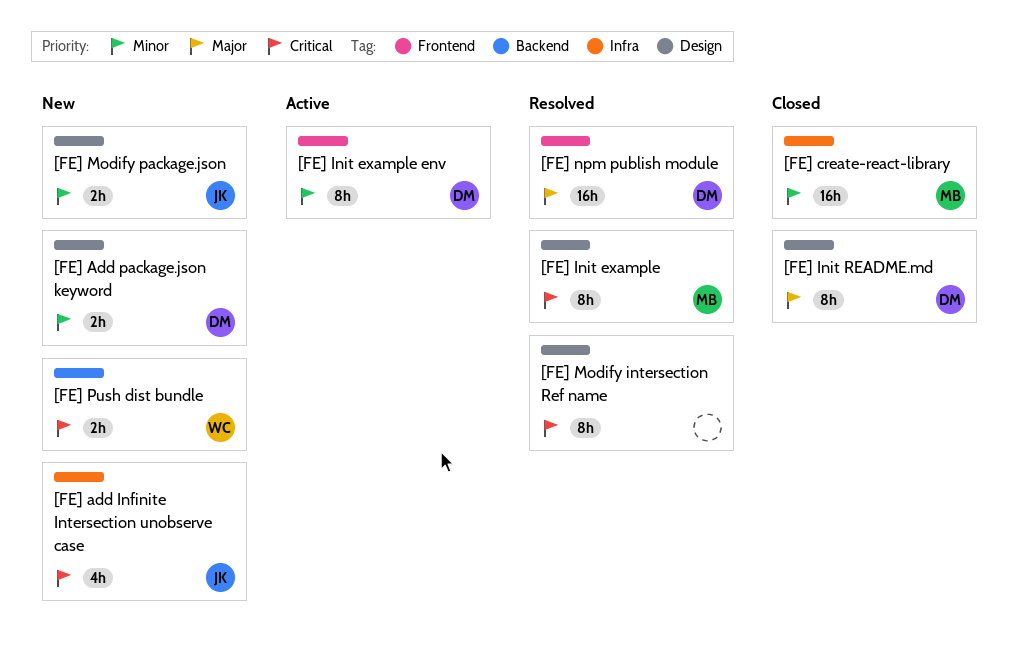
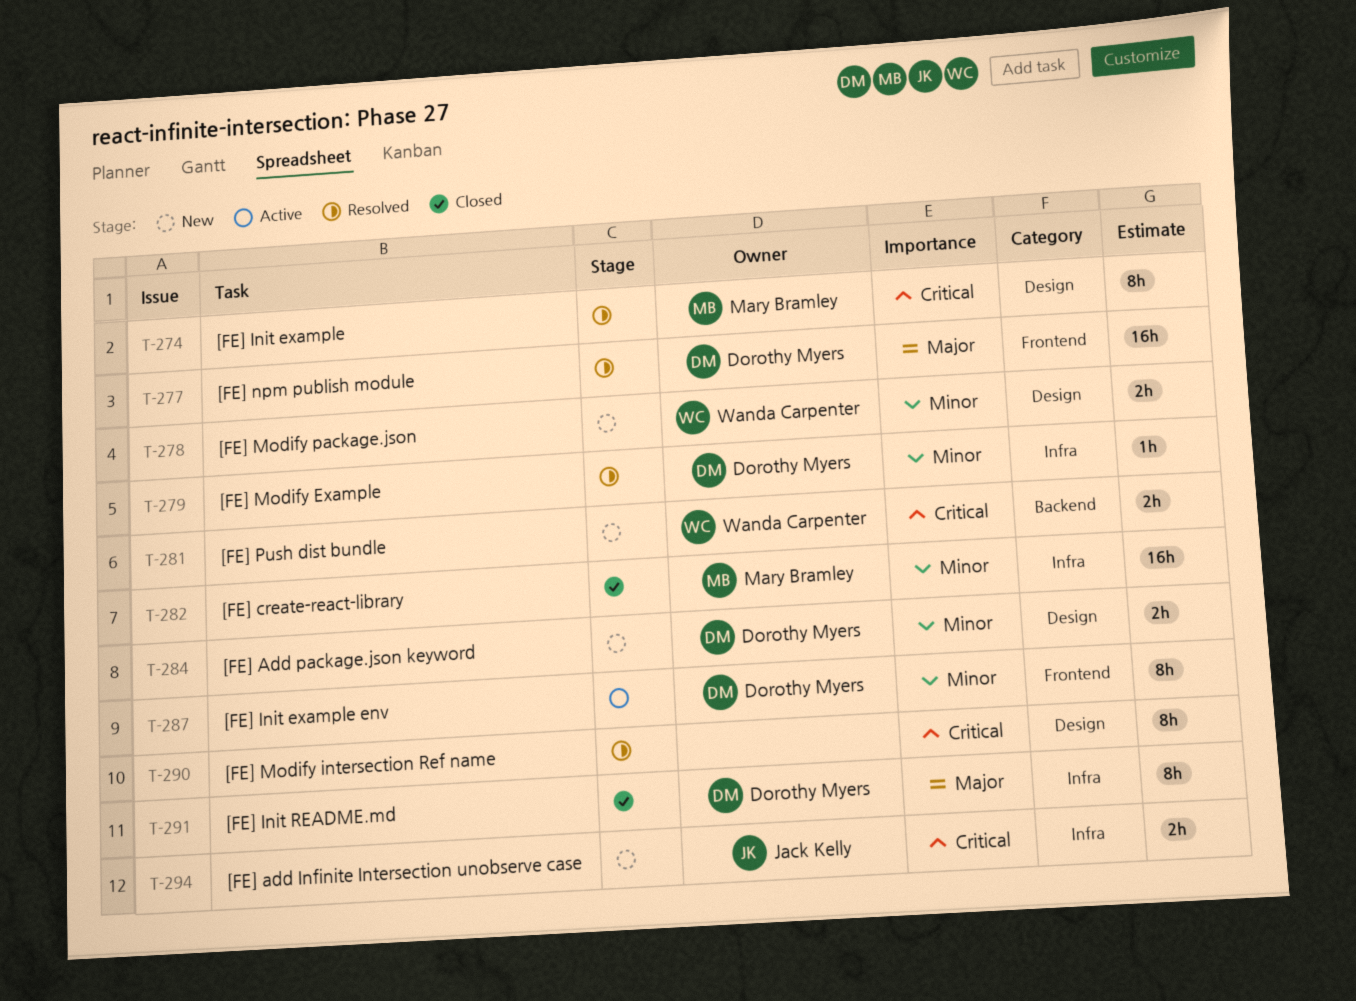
[FE] add Infinite Intersection unobserve case, estimate: 4h -> 2h
[FE] Init README.md, label: Design -> Infra
[FE] Modify Example: none -> present
[FE] Modify package.json, owner: Jack Kelly -> Wanda Carpenter

